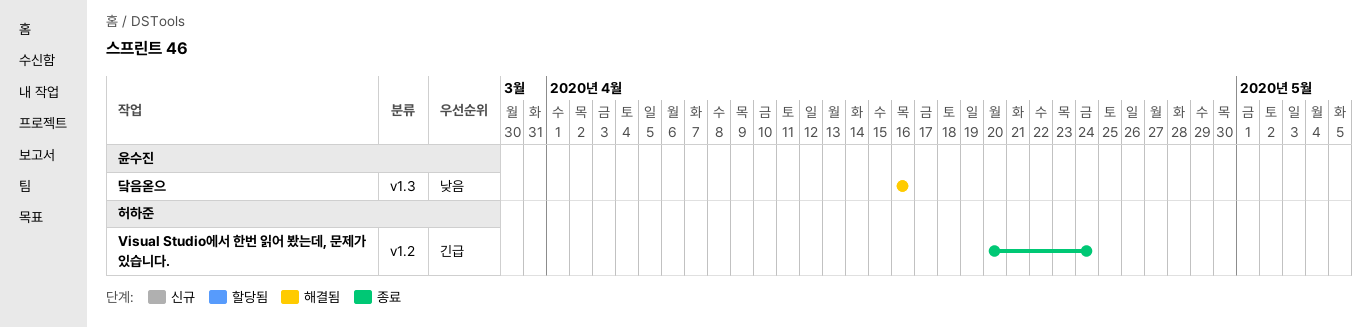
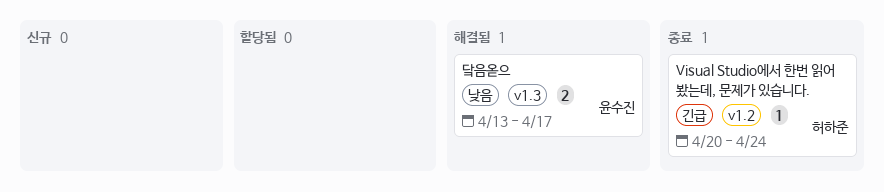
닼음옫으, start: Apr 16 -> Apr 13
닼음옫으, due: Apr 16 -> Apr 17

